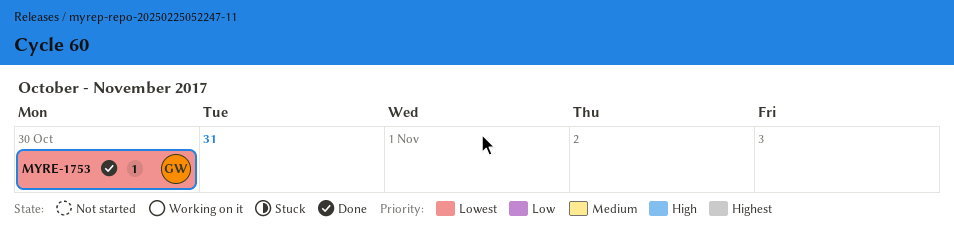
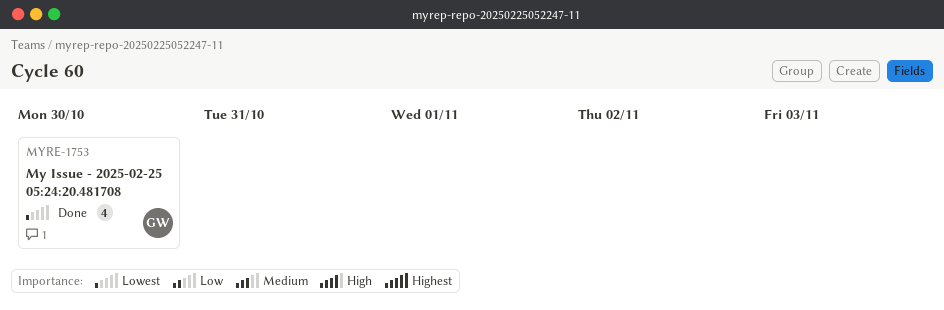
MYRE-1753, estimate: 1 -> 4

